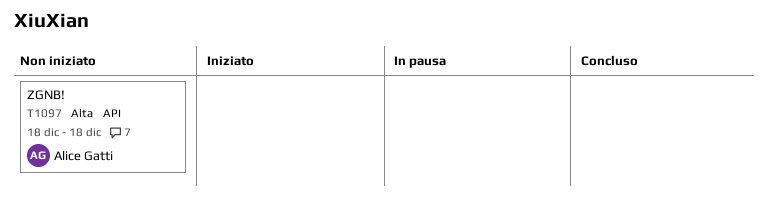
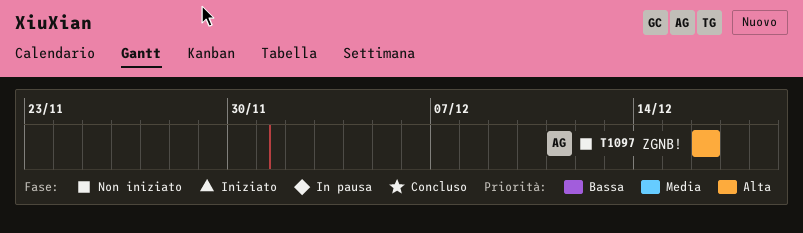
T1097, start: Dec 18 -> Dec 16
T1097, due: Dec 18 -> Dec 16

